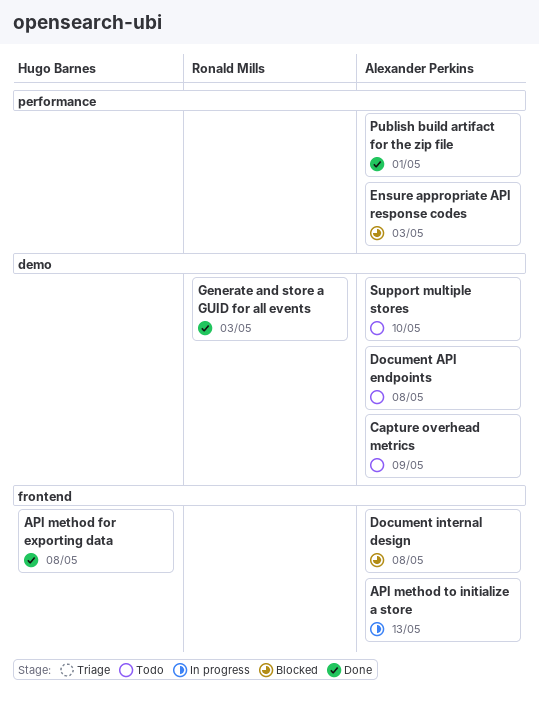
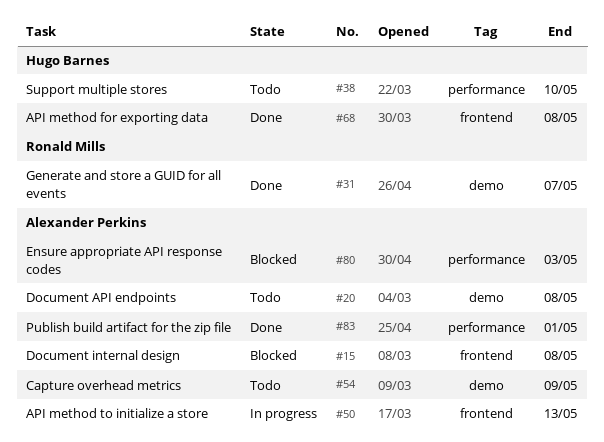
Generate and store a GUID for all events, due: May 3 -> May 7
Support multiple stores, owner: Alexander Perkins -> Hugo Barnes
Support multiple stores, label: demo -> performance

